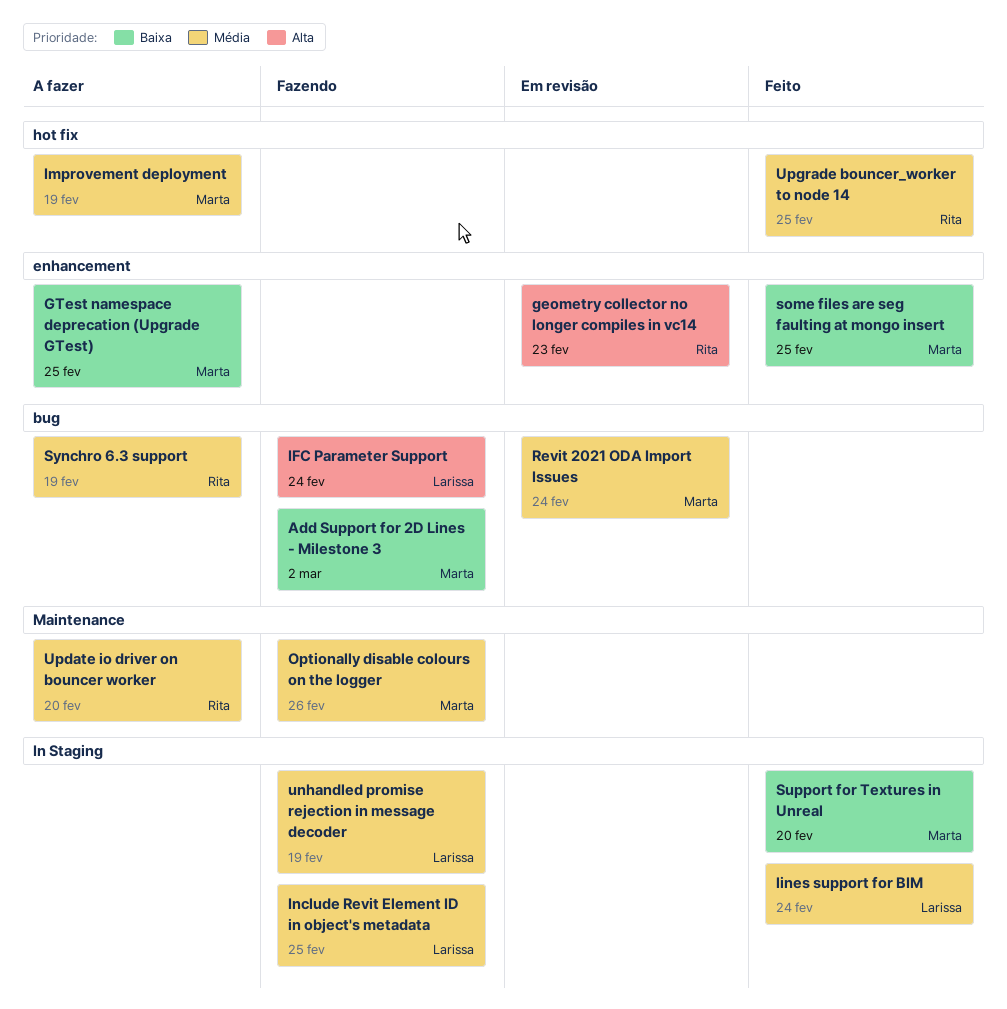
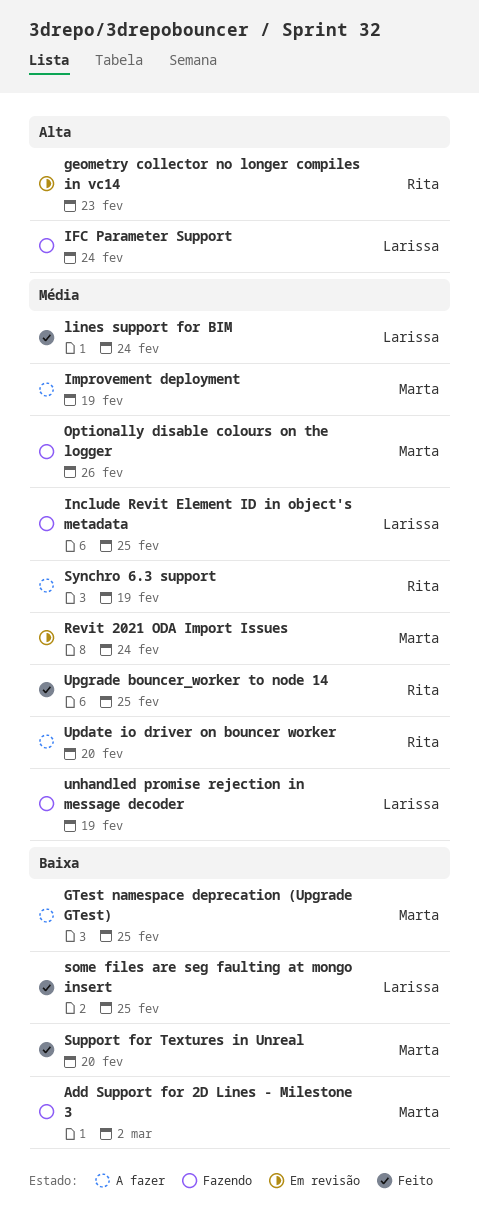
some files are seg faulting at mongo insert, owner: Marta -> Larissa

